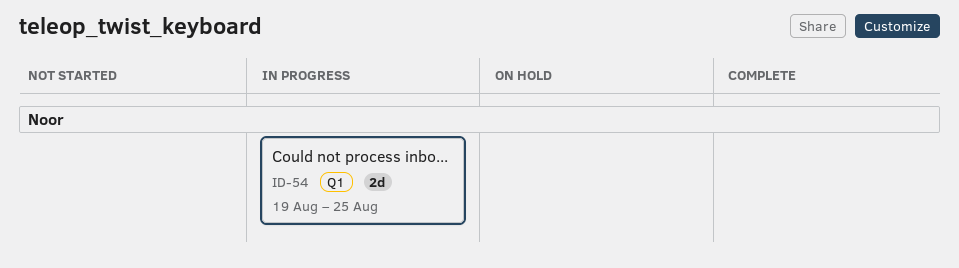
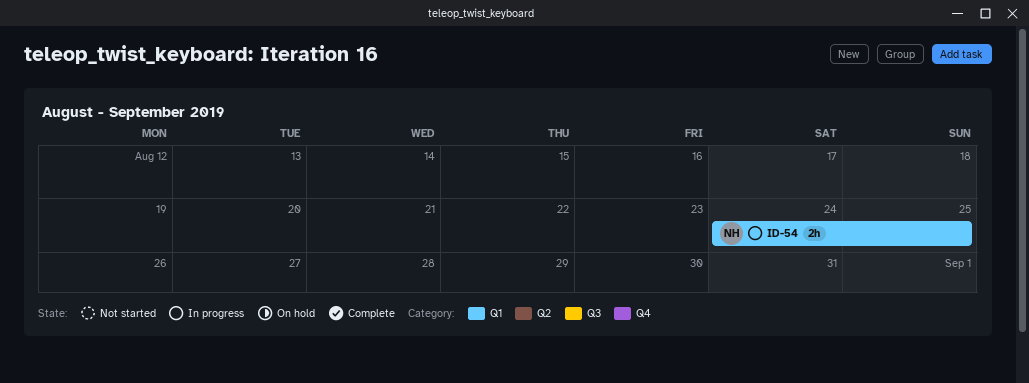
ID-54, estimate: 2d -> 2h
ID-54, start: Aug 19 -> Aug 24

